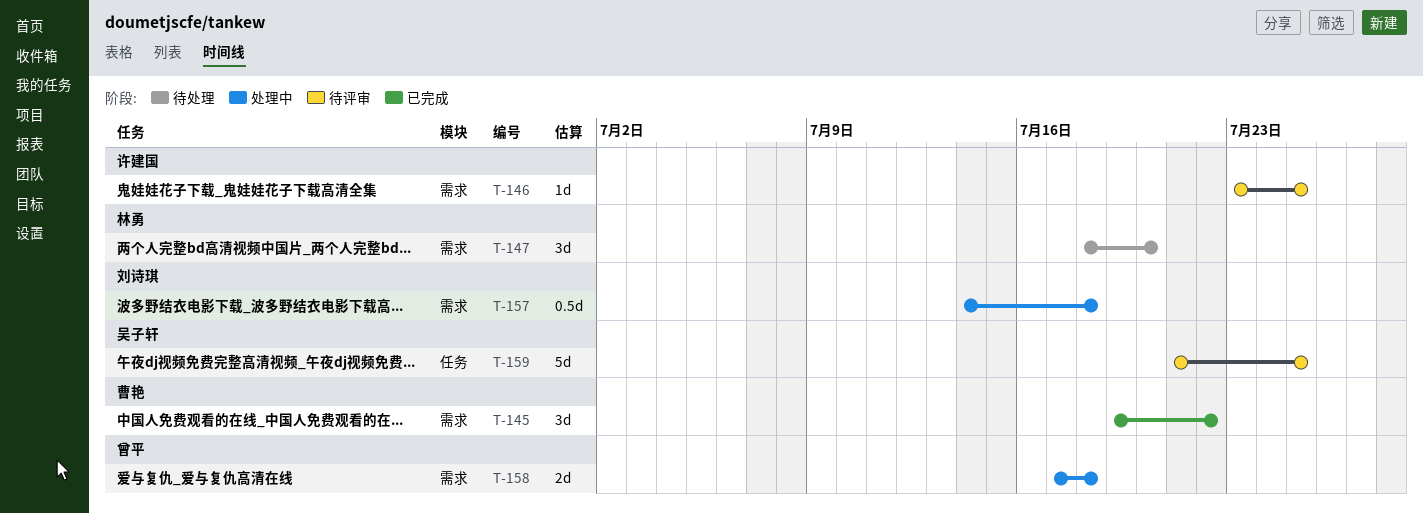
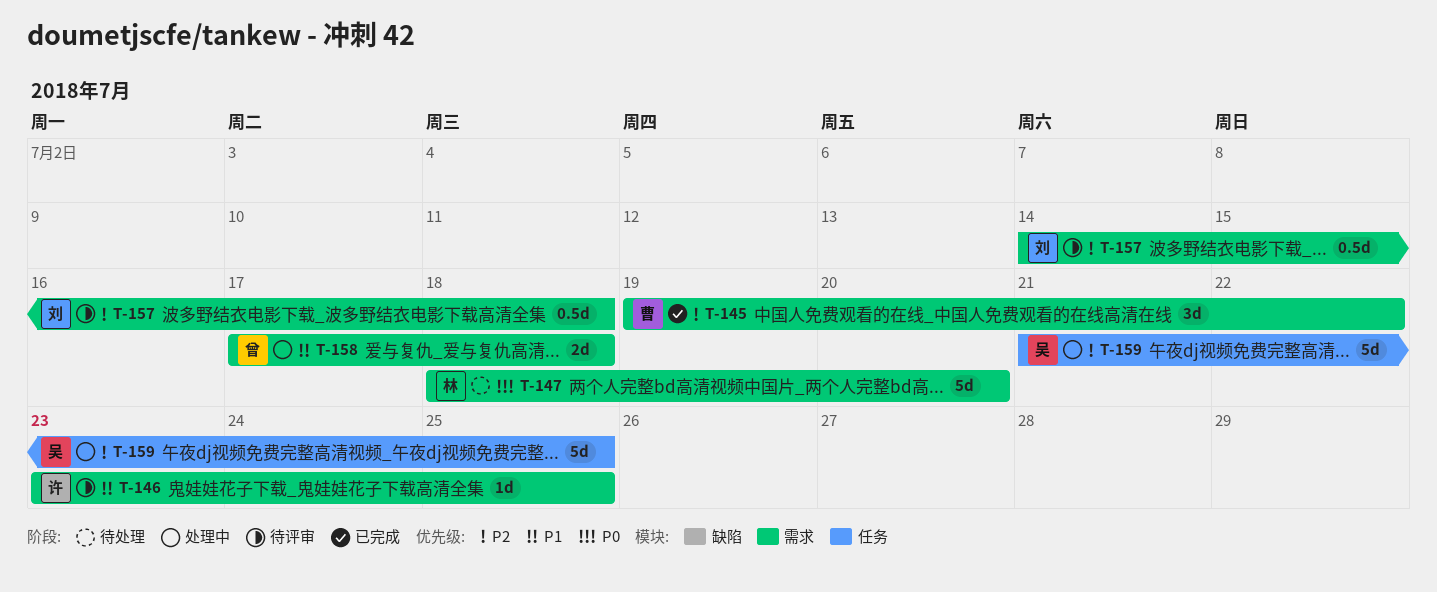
T-147, estimate: 3d -> 5d
T-157, status: 处理中 -> 待评审
T-159, status: 待评审 -> 处理中

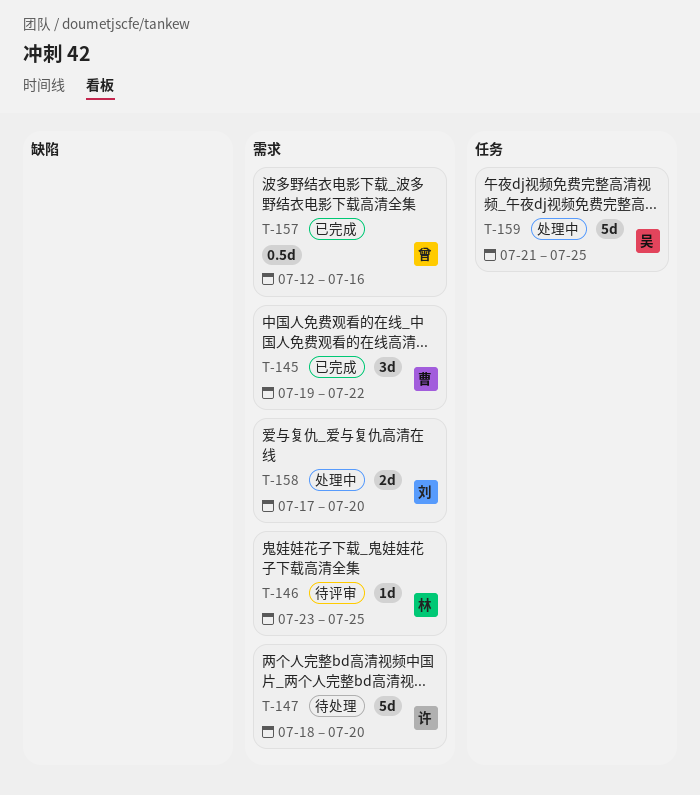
T-146, owner: 许 -> 林
T-147, owner: 林 -> 许
T-157, status: 待评审 -> 已完成
T-157, owner: 刘 -> 曾
T-157, start: Jul 14 -> Jul 12
T-157, due: Jul 18 -> Jul 16
T-158, owner: 曾 -> 刘
T-158, due: Jul 18 -> Jul 20

